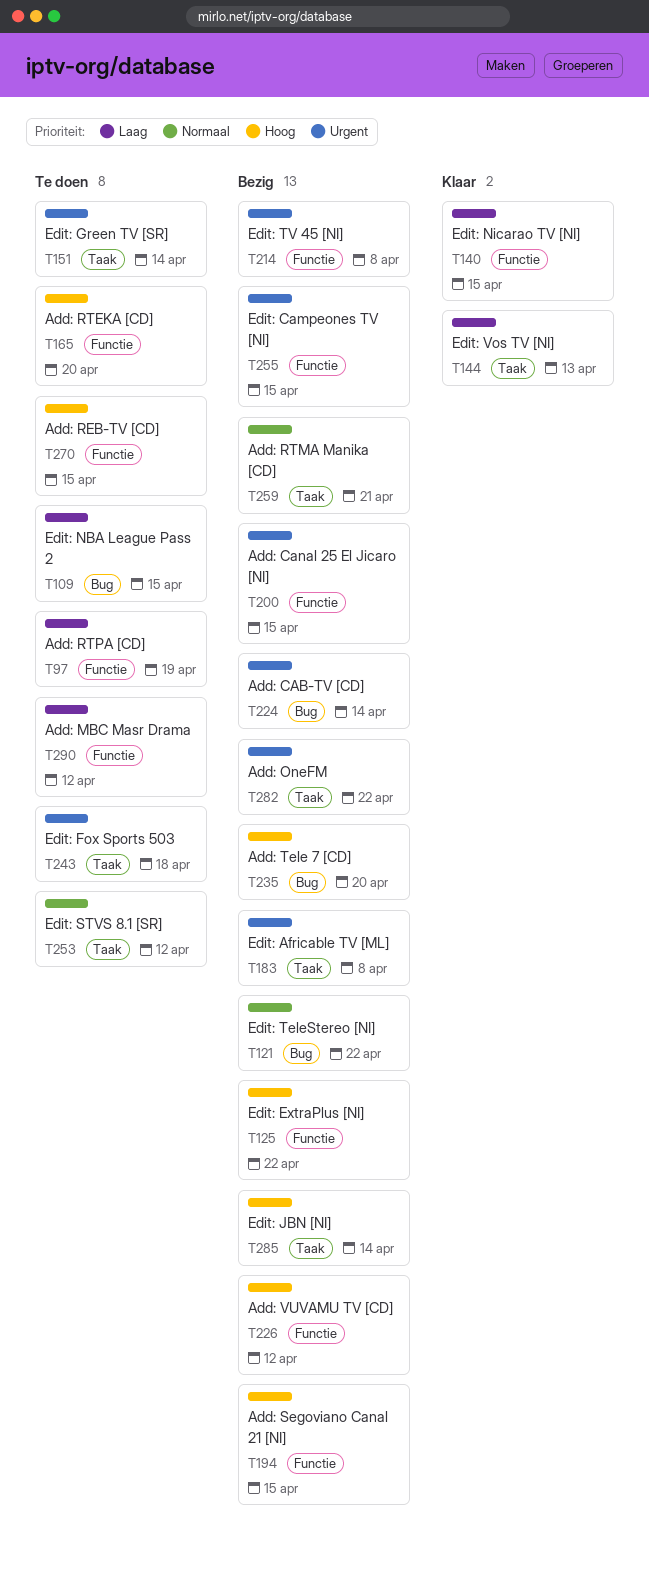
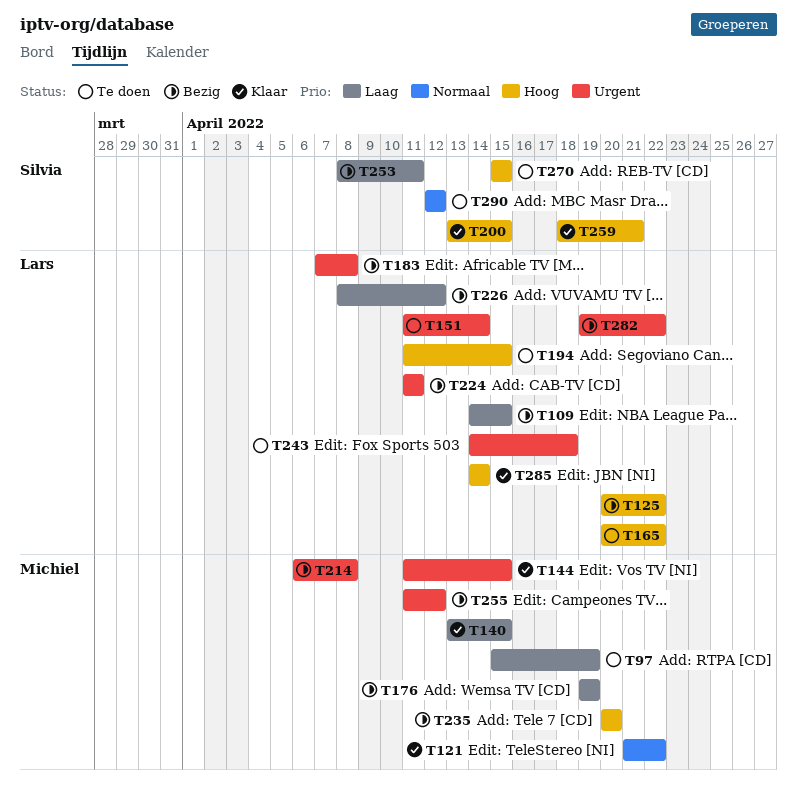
T109, status: Te doen -> Bezig
T121, status: Bezig -> Klaar
T144, priority: Laag -> Urgent
T144, due: Apr 13 -> Apr 15
T165, due: Apr 20 -> Apr 22
T176: none -> present
T194, status: Bezig -> Te doen
T200, status: Bezig -> Klaar
T200, priority: Urgent -> Hoog
T224, due: Apr 14 -> Apr 11
T226, priority: Hoog -> Laag
T253, status: Te doen -> Bezig
T253, priority: Normaal -> Laag
T253, due: Apr 12 -> Apr 11
T255, due: Apr 15 -> Apr 12
T259, status: Bezig -> Klaar
T259, priority: Normaal -> Hoog
T285, status: Bezig -> Klaar
T290, priority: Laag -> Normaal

